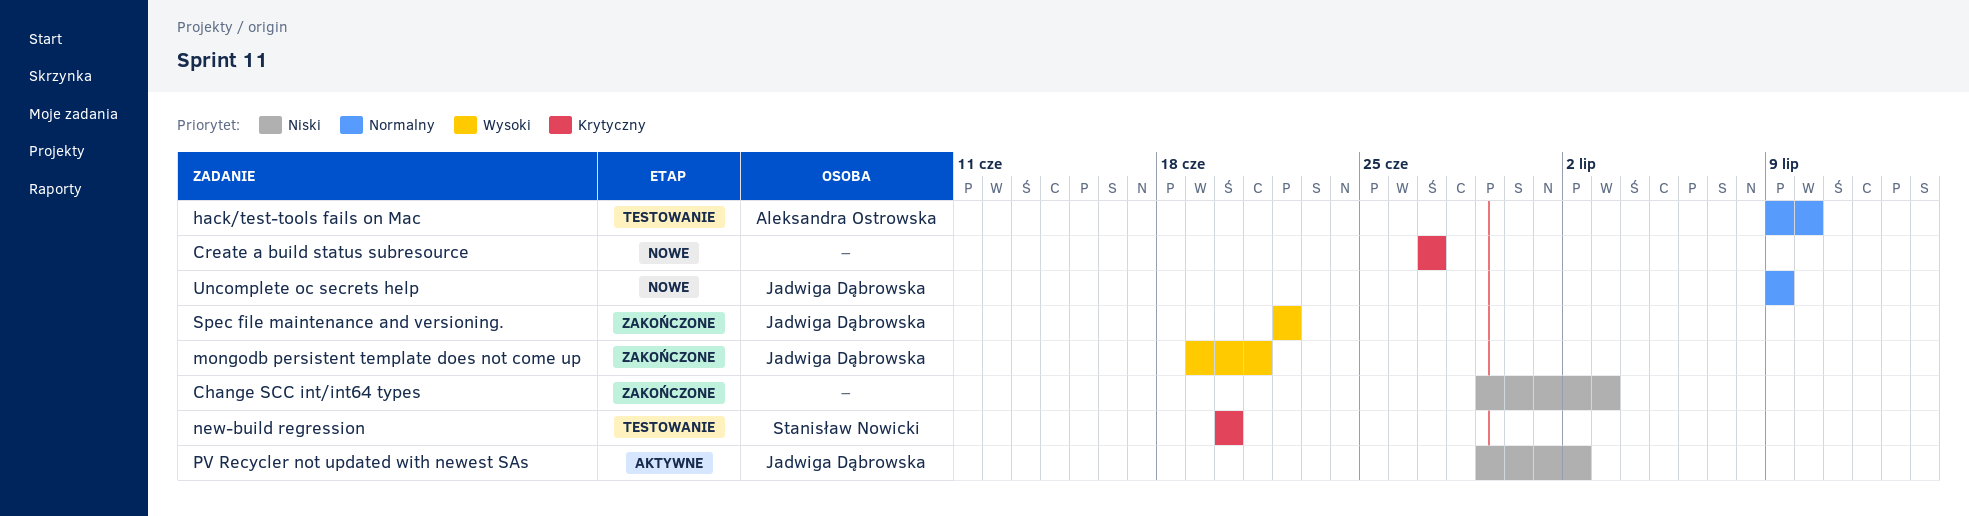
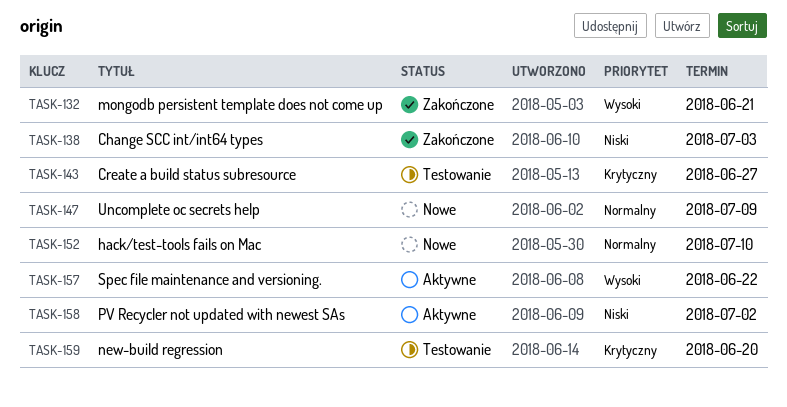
Create a build status subresource, status: Nowe -> Testowanie
hack/test-tools fails on Mac, status: Testowanie -> Nowe
Spec file maintenance and versioning., status: Zakończone -> Aktywne

